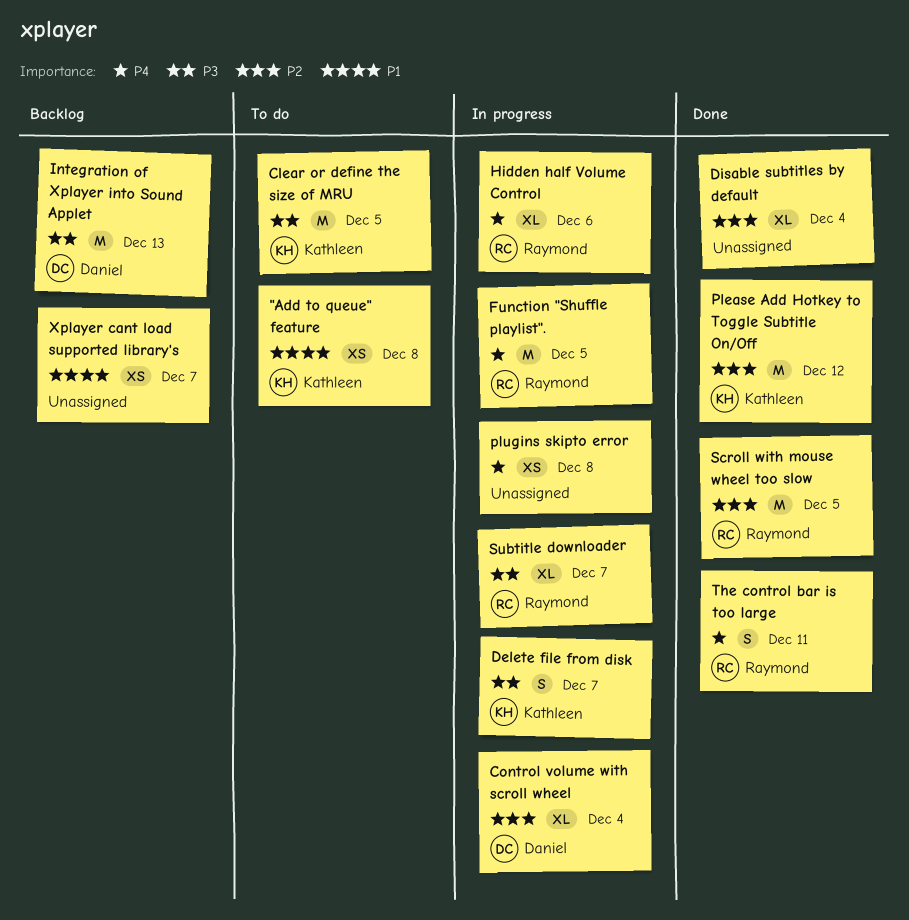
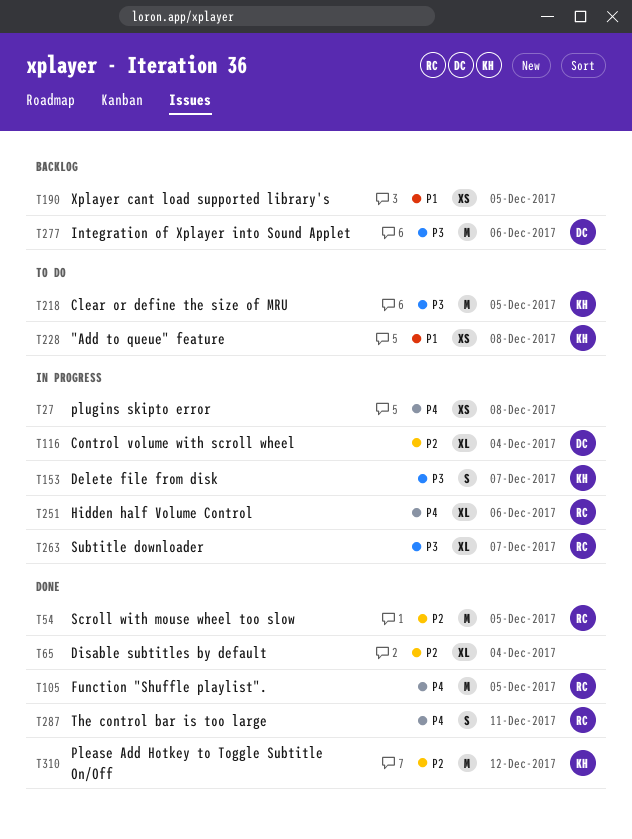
Function "Shuffle playlist"., status: In progress -> Done
Integration of Xplayer into Sound Applet, due: Dec 13 -> Dec 6
Xplayer cant load supported library's, due: Dec 7 -> Dec 5

